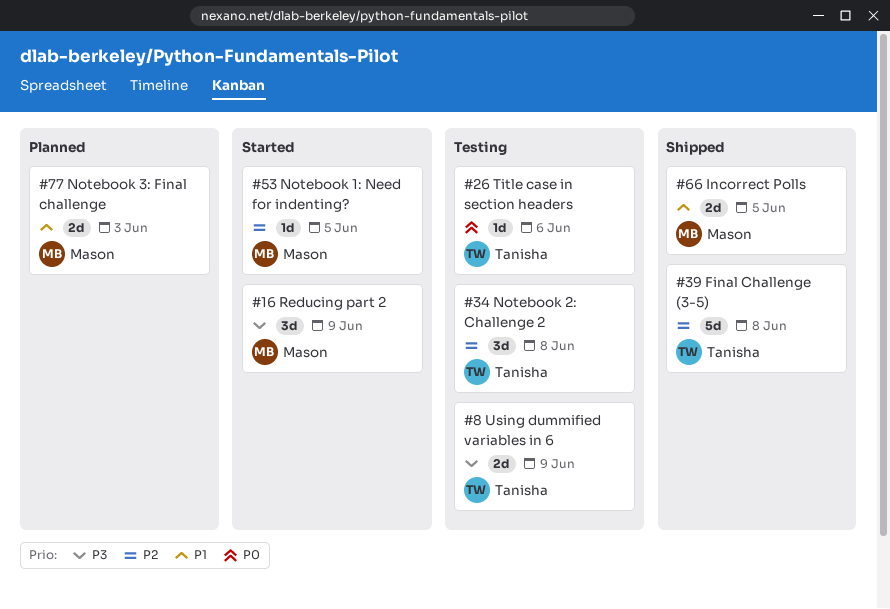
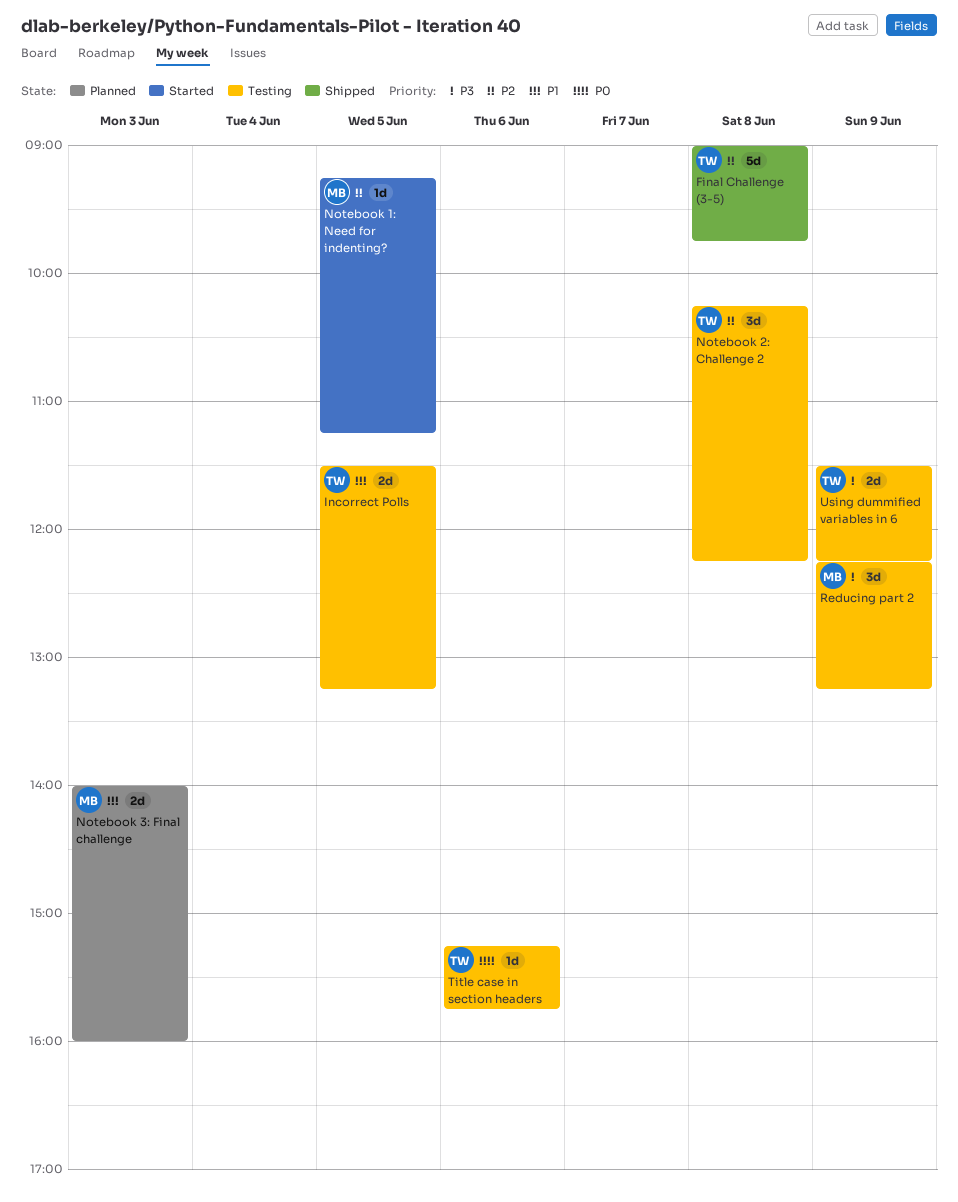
Incorrect Polls, status: Shipped -> Testing
Incorrect Polls, owner: Mason -> Tanisha
Reducing part 2, status: Started -> Testing

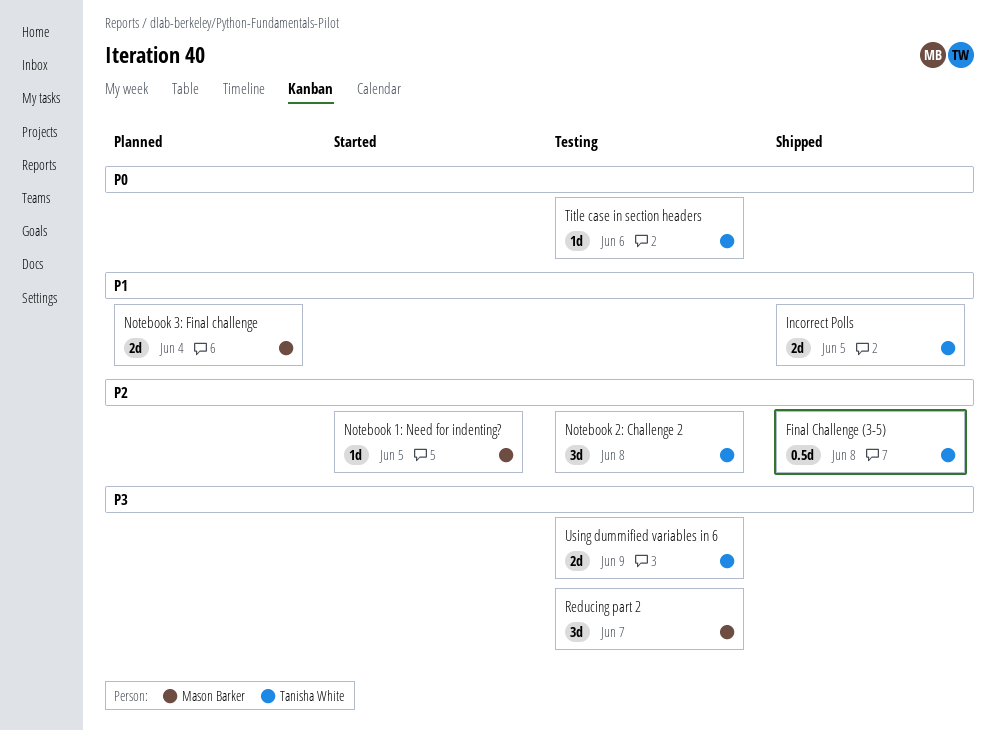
Final Challenge (3-5), estimate: 5d -> 0.5d
Incorrect Polls, status: Testing -> Shipped
Notebook 3: Final challenge, day: Jun 3 -> Jun 4
Reducing part 2, day: Jun 9 -> Jun 7

